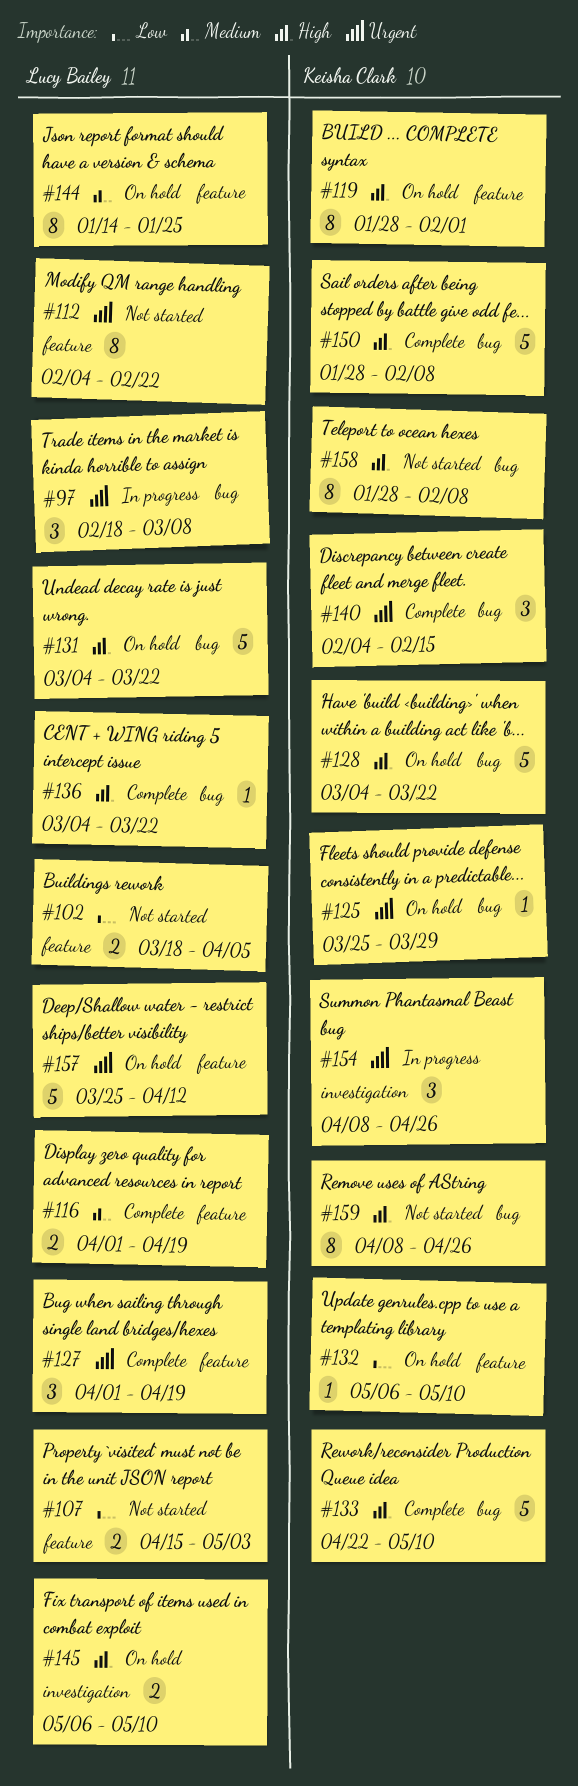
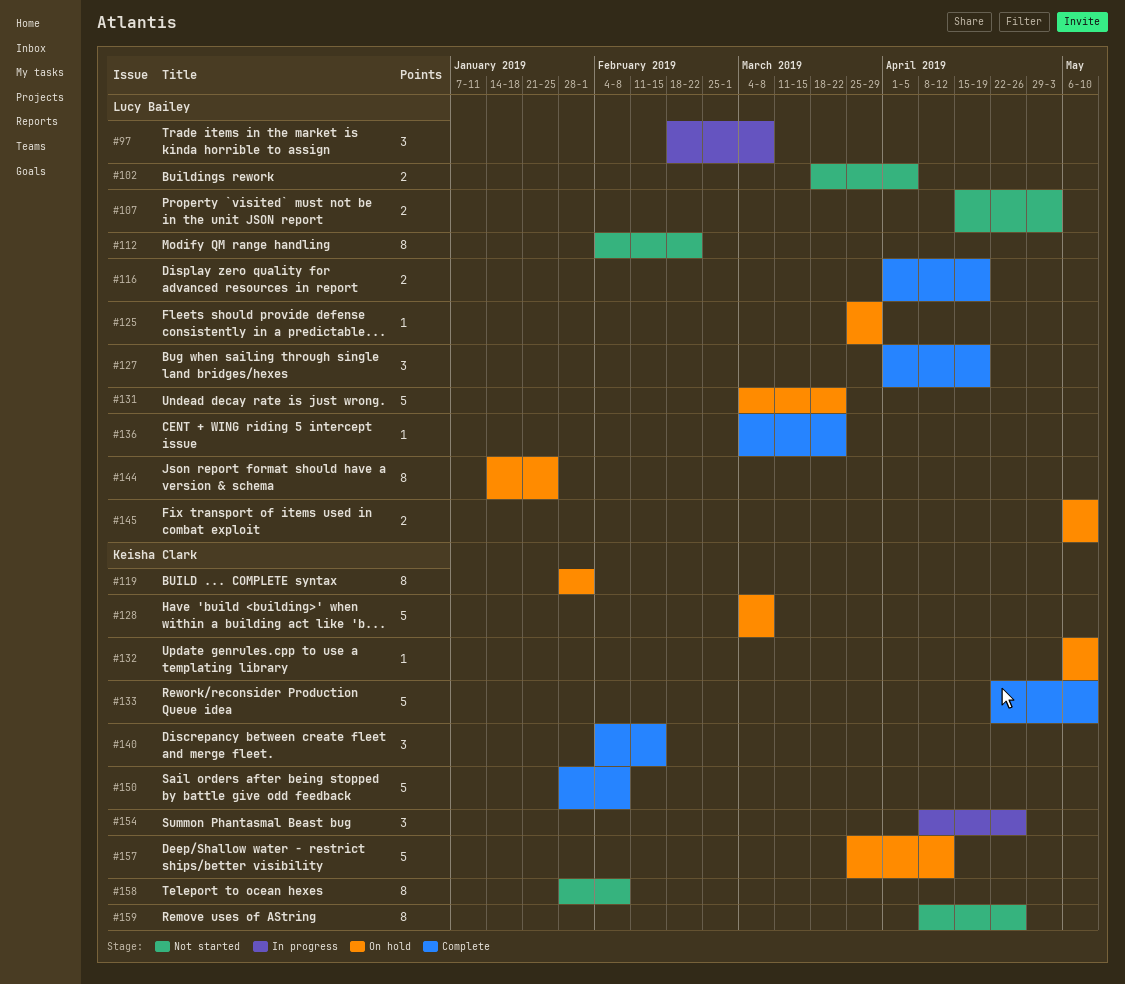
#125, owner: Keisha Clark -> Lucy Bailey
#128, due: Mar 22 -> Mar 8
#157, owner: Lucy Bailey -> Keisha Clark

